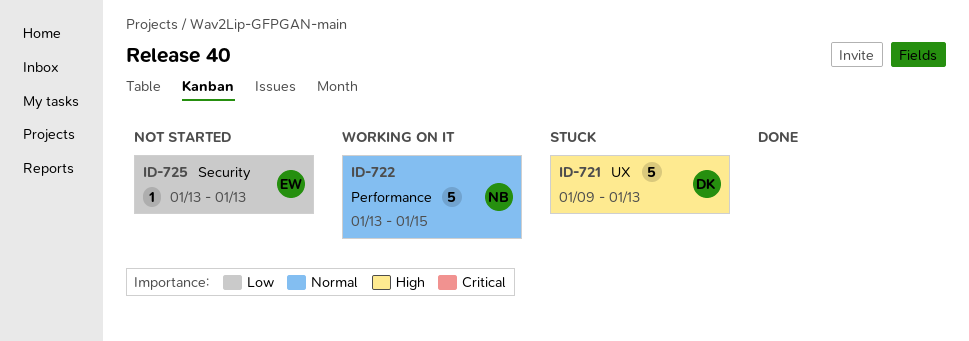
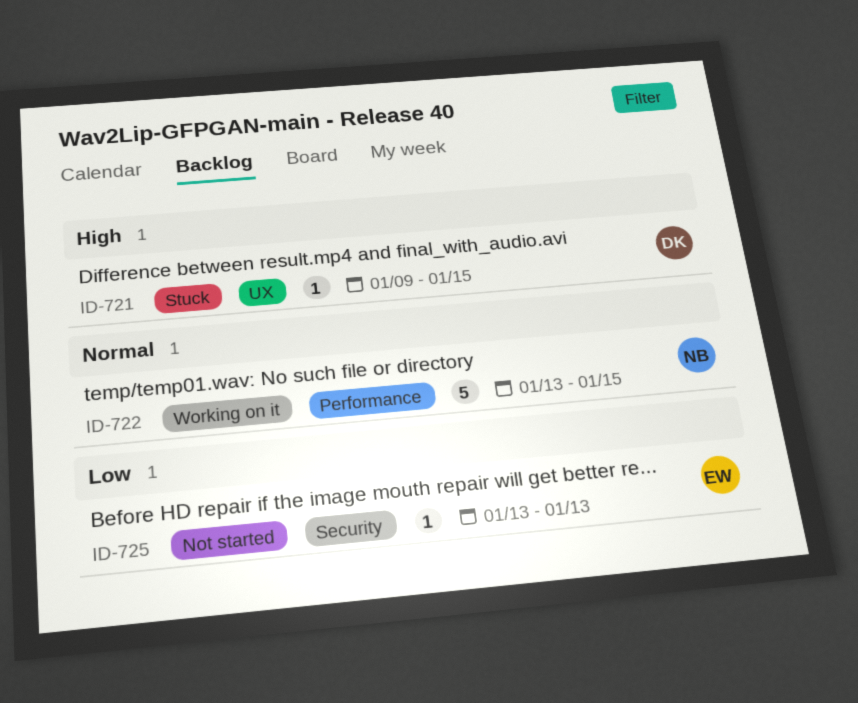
ID-721, estimate: 5 -> 1
ID-721, due: Jan 13 -> Jan 15

